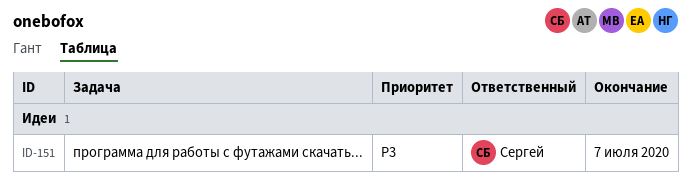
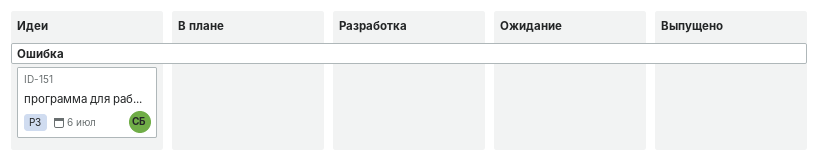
ID-151, due: Jul 7 -> Jul 6

